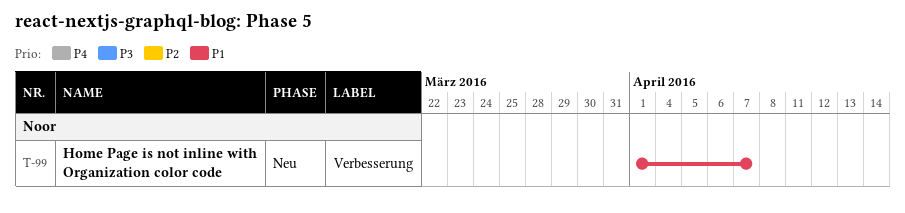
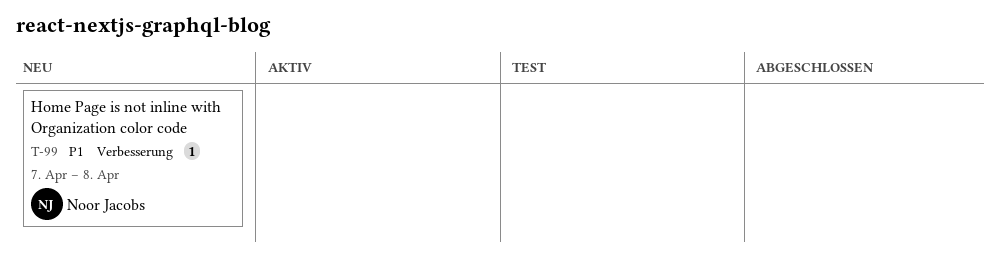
T-99, start: Apr 1 -> Apr 7
T-99, due: Apr 7 -> Apr 8

